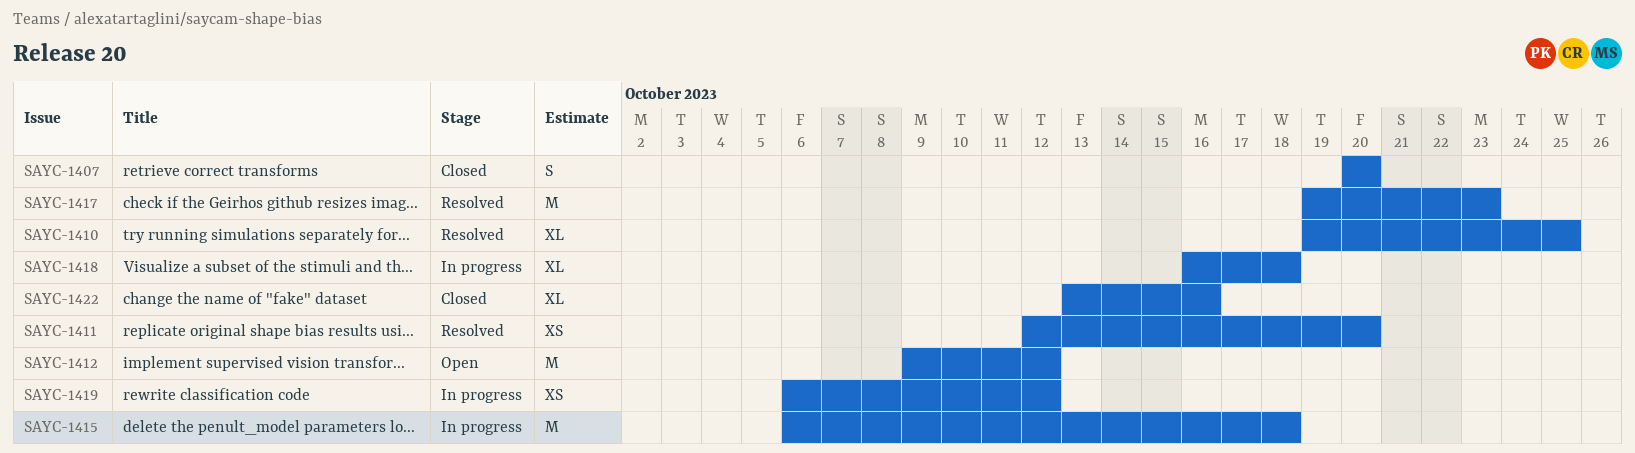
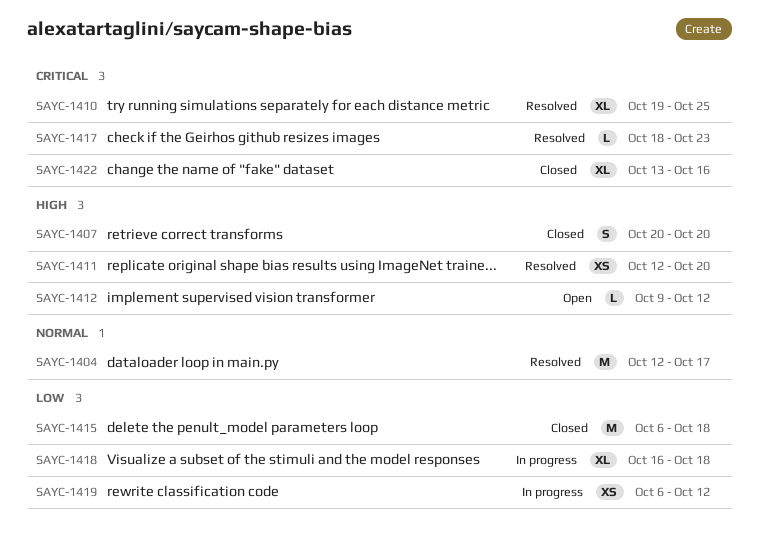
SAYC-1404: none -> present
SAYC-1412, estimate: M -> L
SAYC-1415, status: In progress -> Closed
SAYC-1417, estimate: M -> L
SAYC-1417, start: Oct 19 -> Oct 18

